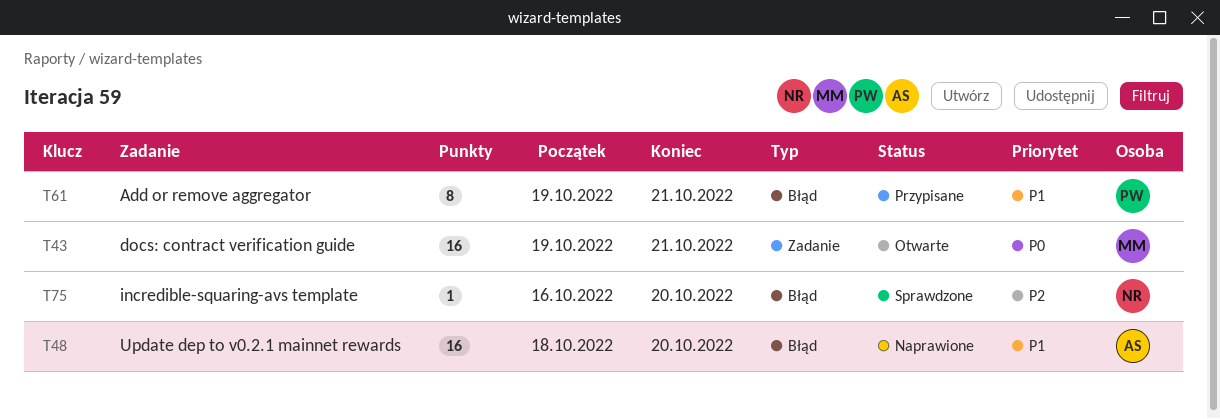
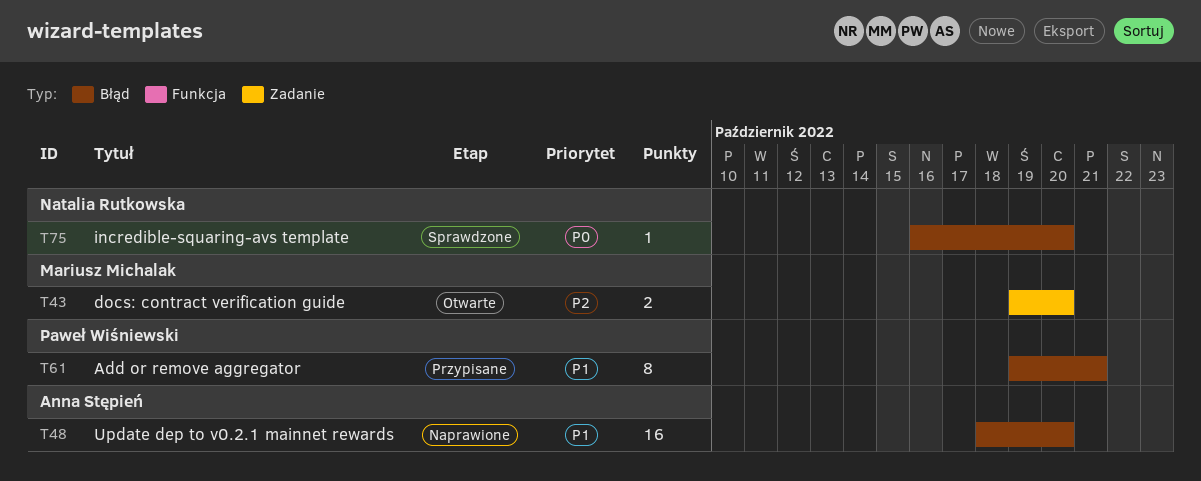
T43, priority: P0 -> P2
T43, estimate: 16 -> 2
T43, due: Oct 21 -> Oct 20
T75, priority: P2 -> P0

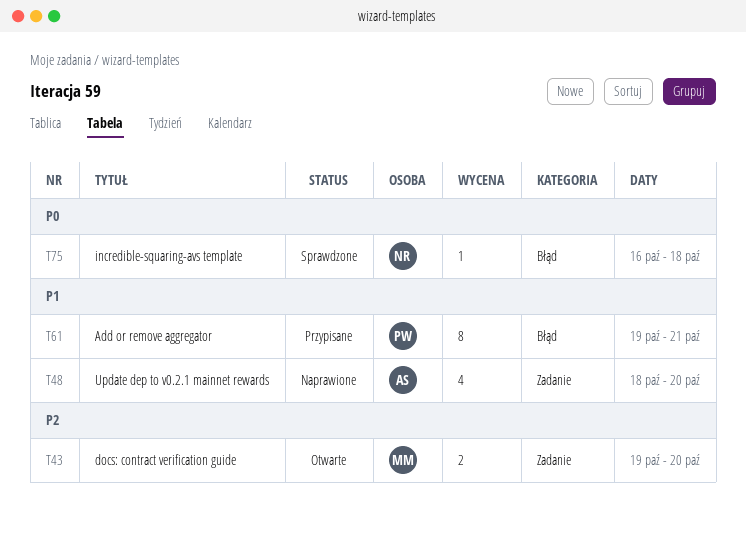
T48, label: Błąd -> Zadanie
T48, estimate: 16 -> 4
T75, due: Oct 20 -> Oct 18

